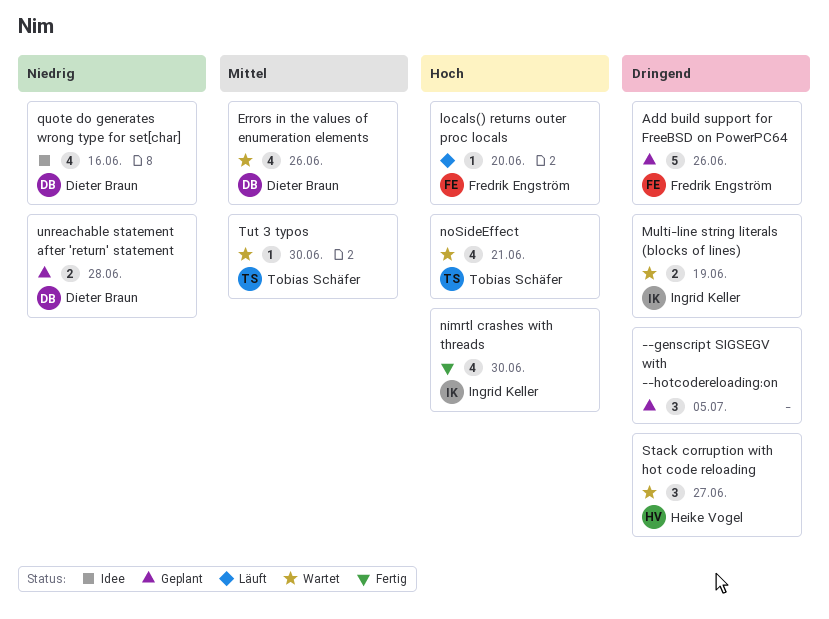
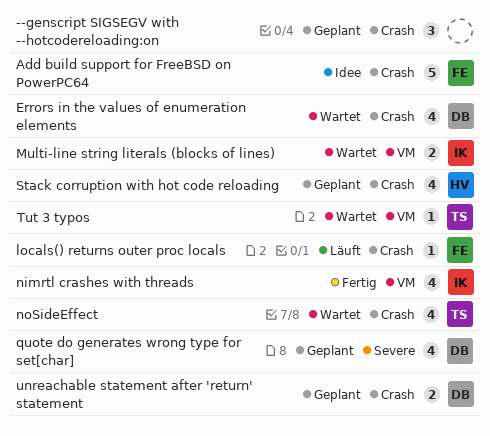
Add build support for FreeBSD on PowerPC64, status: Geplant -> Idee
quote do generates wrong type for set[char], status: Idee -> Geplant
Stack corruption with hot code reloading, status: Wartet -> Geplant
Stack corruption with hot code reloading, estimate: 3 -> 4

